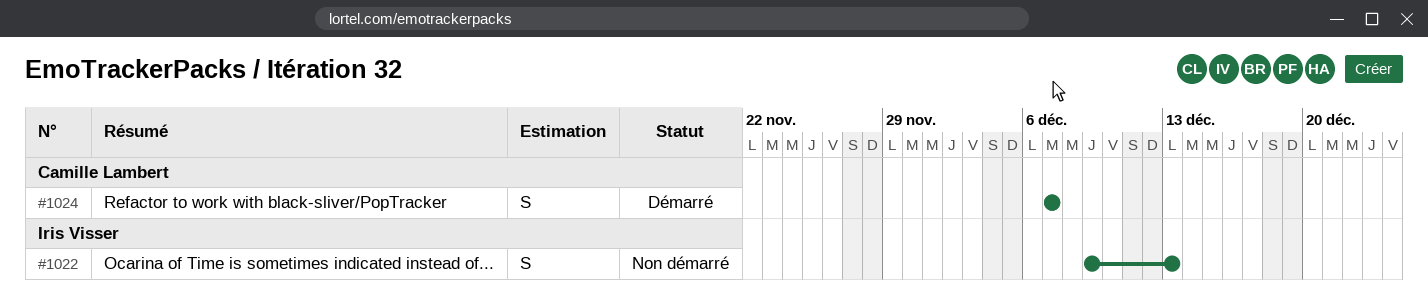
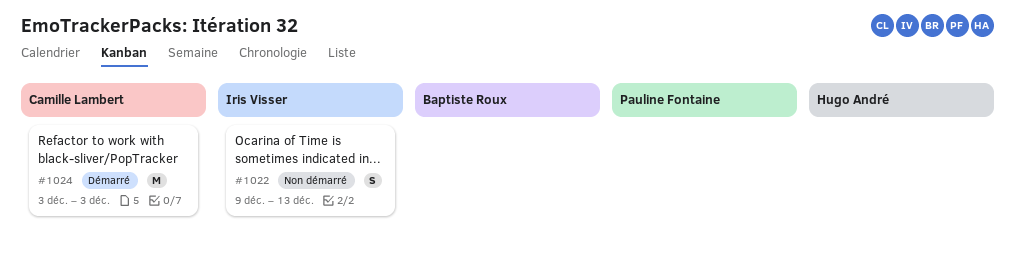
#1024, estimate: S -> M
#1024, start: Dec 7 -> Dec 3
#1024, due: Dec 7 -> Dec 3

